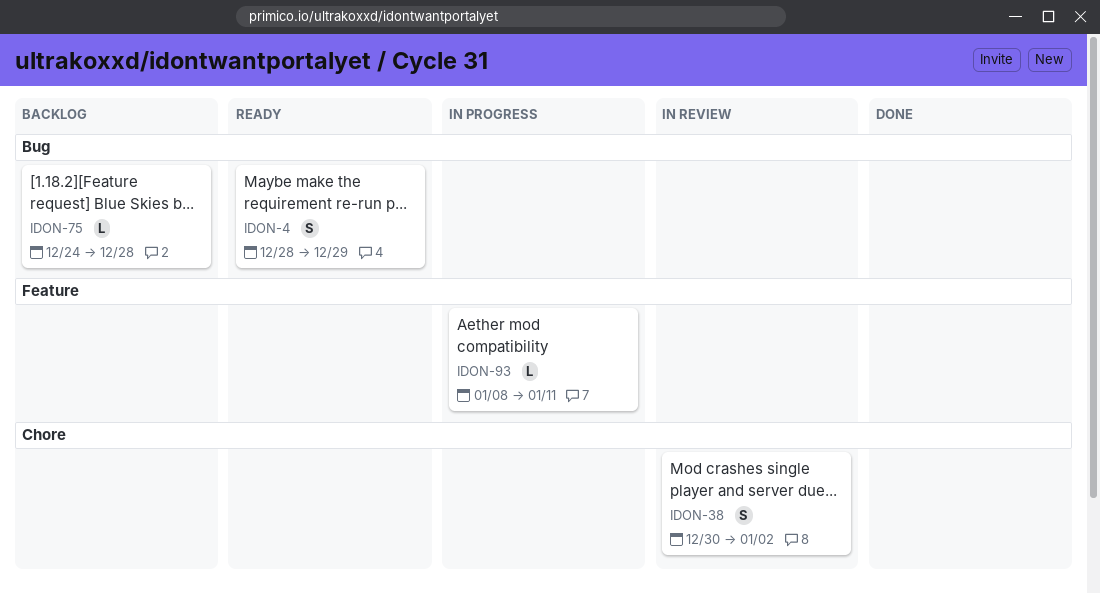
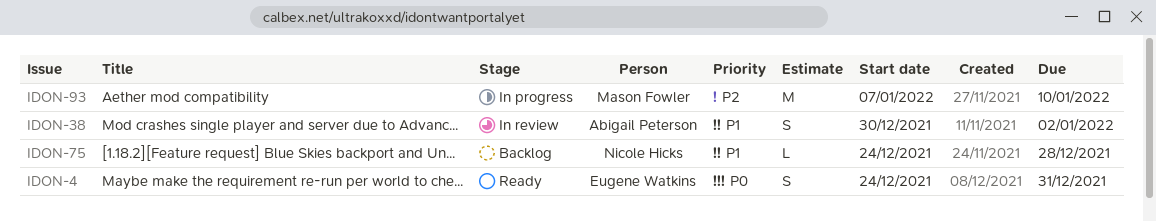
IDON-4, start: Dec 28 -> Dec 24
IDON-4, due: Dec 29 -> Dec 31
IDON-93, estimate: L -> M
IDON-93, start: Jan 8 -> Jan 7
IDON-93, due: Jan 11 -> Jan 10

